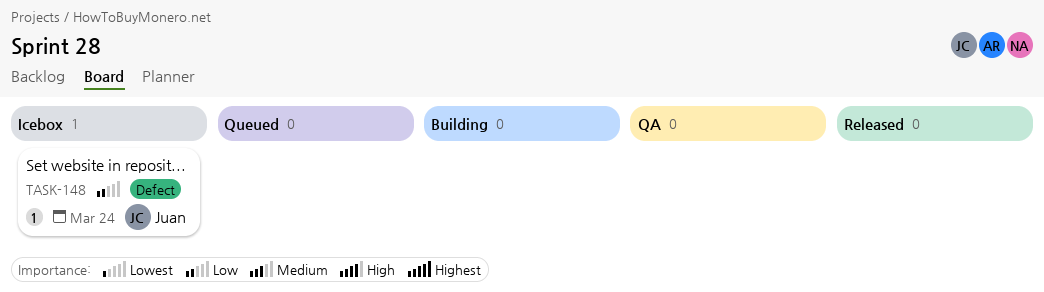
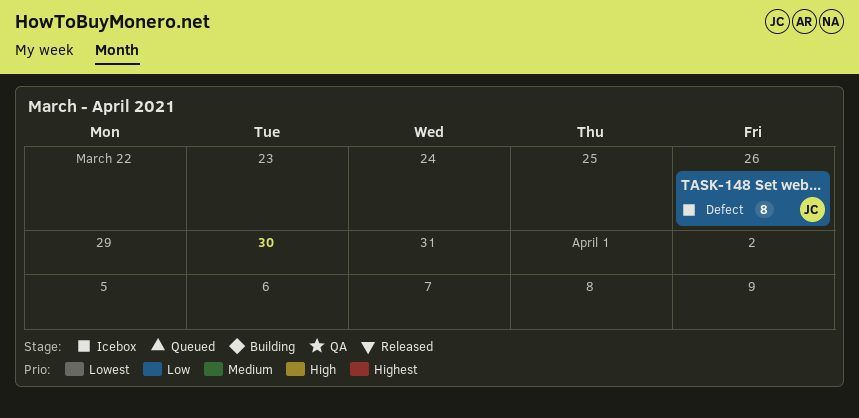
TASK-148, estimate: 1 -> 8
TASK-148, due: Mar 24 -> Mar 26

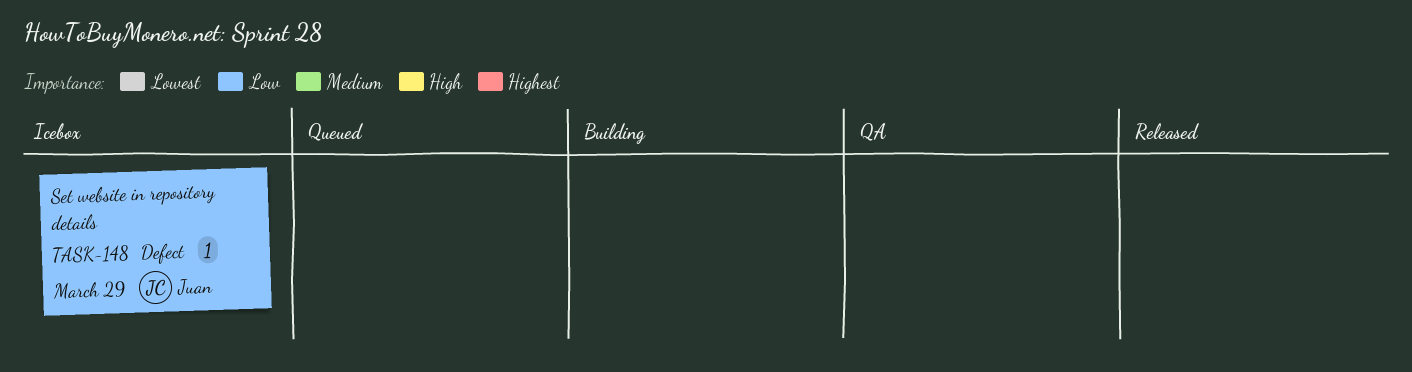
TASK-148, estimate: 8 -> 1
TASK-148, due: Mar 26 -> Mar 29

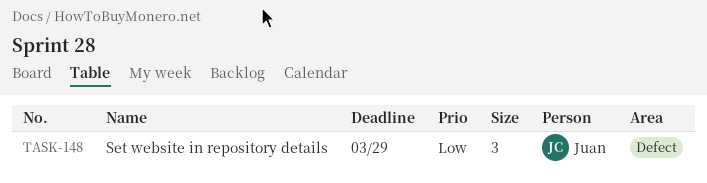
TASK-148, estimate: 1 -> 3

